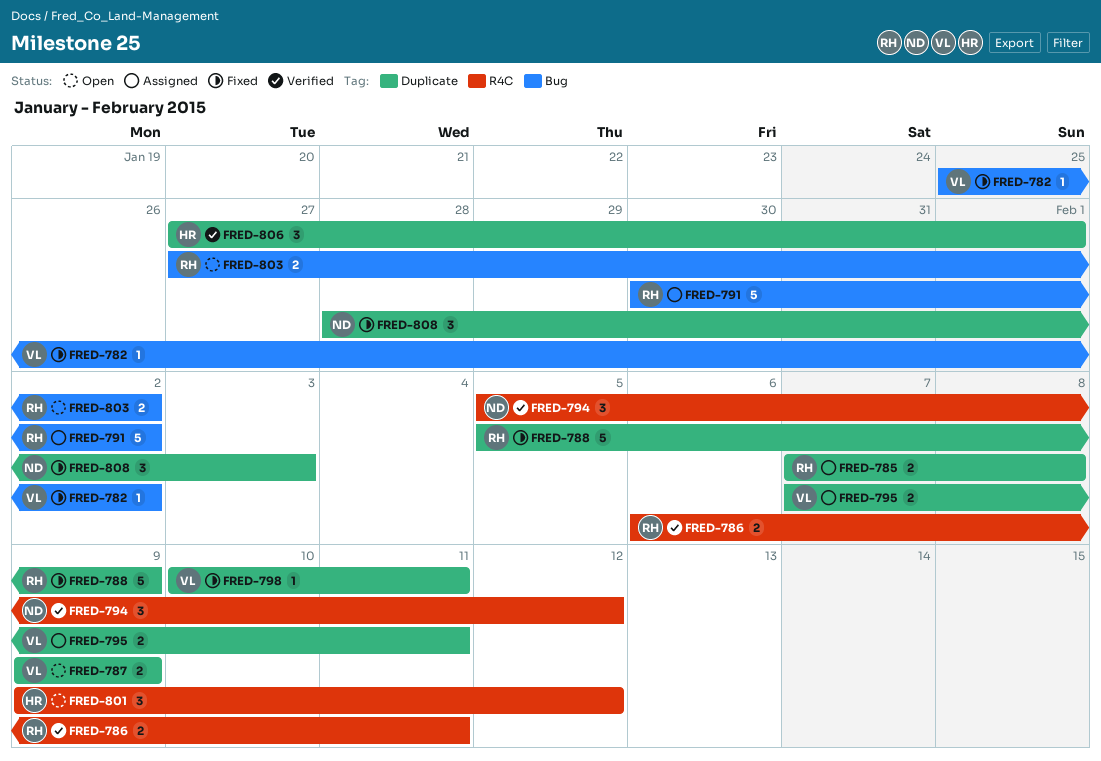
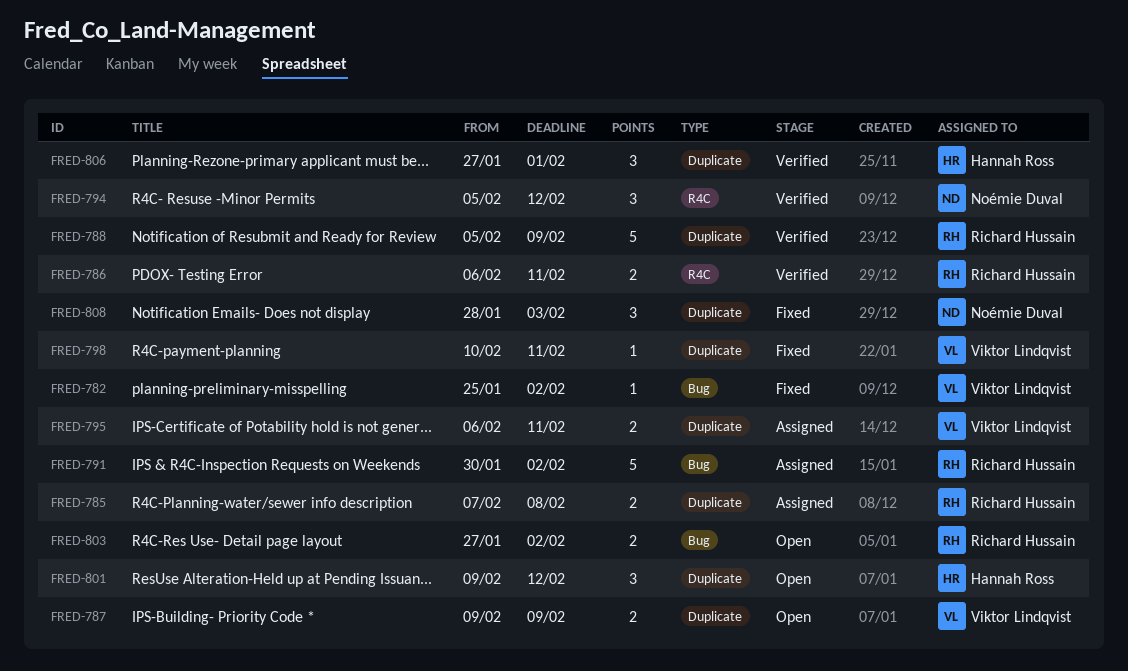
FRED-788, status: Fixed -> Verified
FRED-795, start: Feb 7 -> Feb 6
FRED-801, label: R4C -> Duplicate

